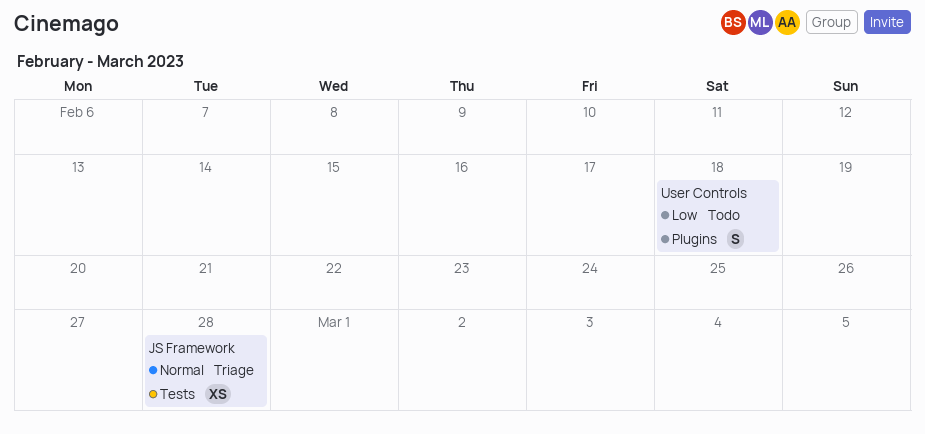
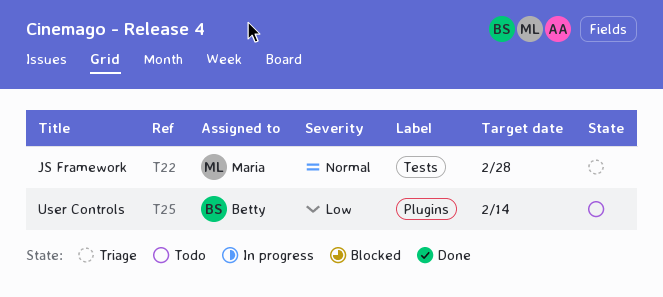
User Controls, due: Feb 18 -> Feb 14

